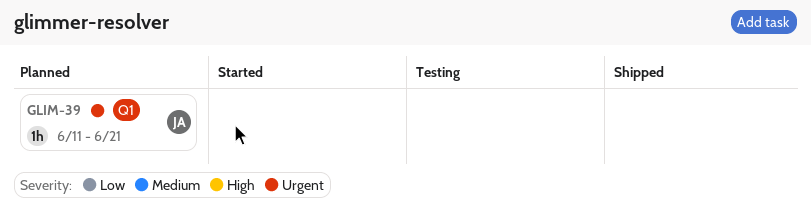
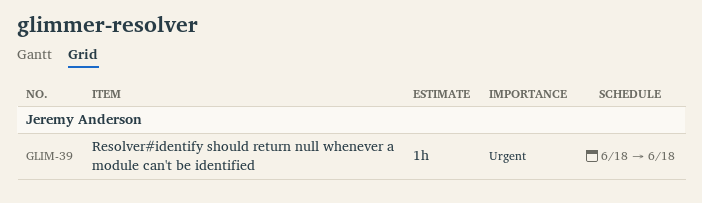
GLIM-39, start: Jun 11 -> Jun 18
GLIM-39, due: Jun 21 -> Jun 18

